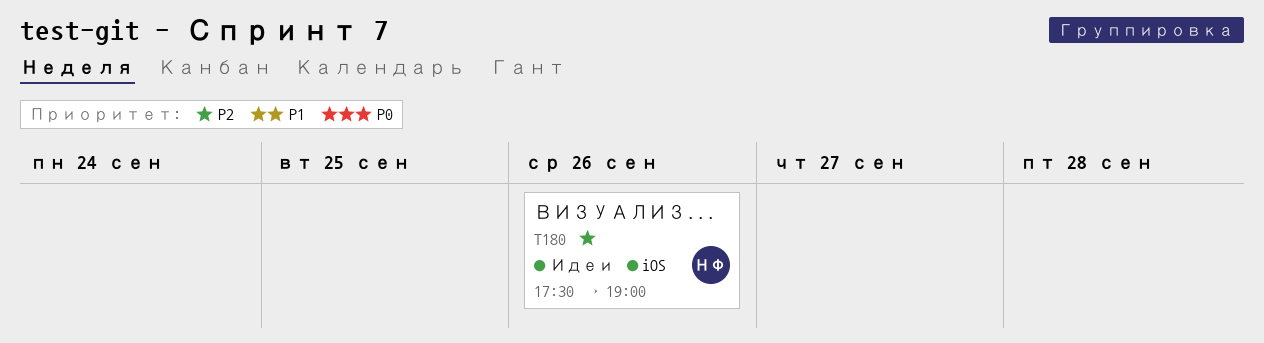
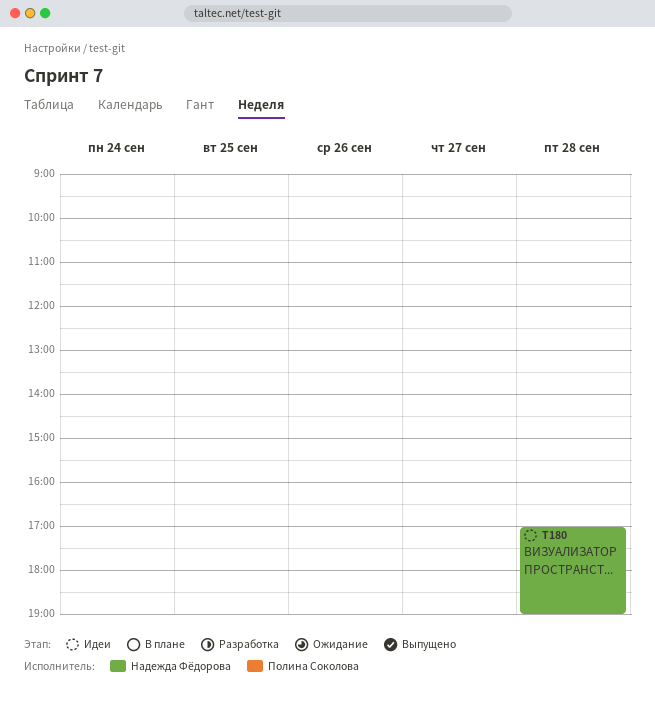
T180, day: Sep 26 -> Sep 28
T180, begins: 17:30 -> 17:00

